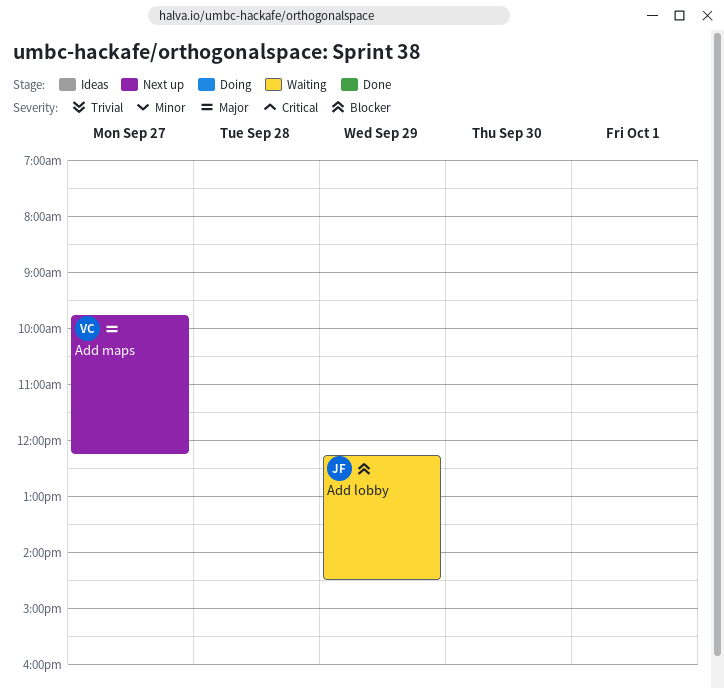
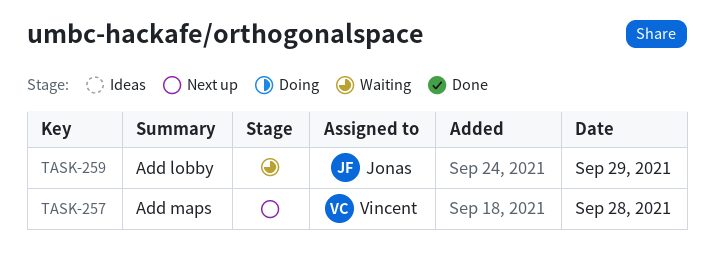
Add maps, day: Sep 27 -> Sep 28

